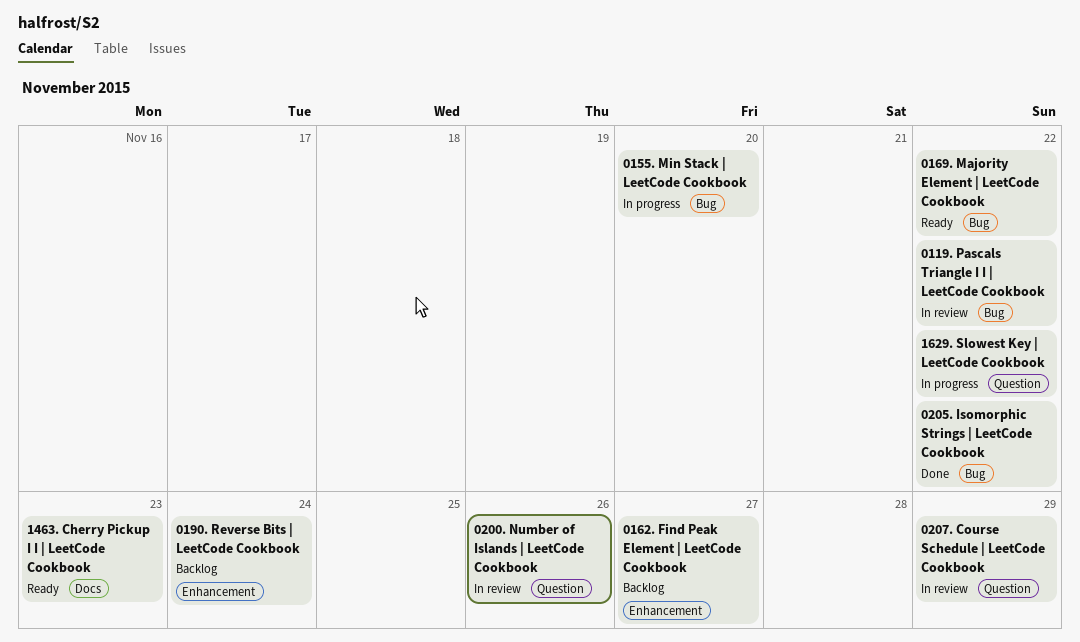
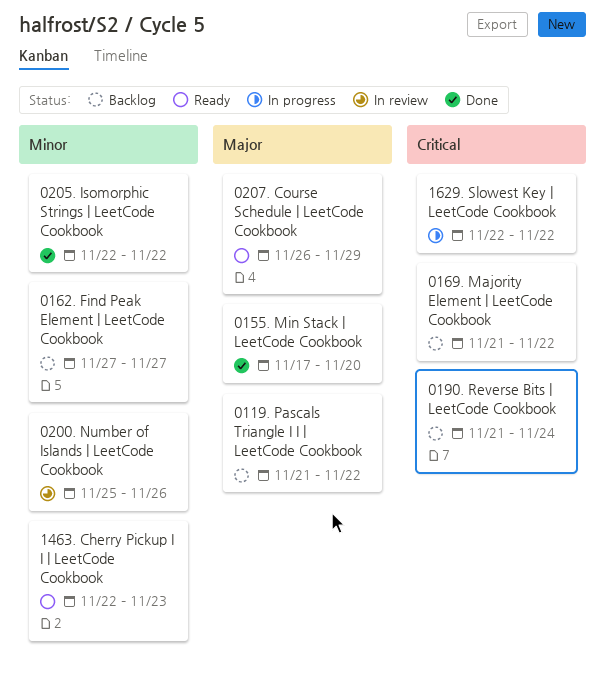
0119. Pascals Triangle I I | LeetCode Cookbook, status: In review -> Backlog
0155. Min Stack | LeetCode Cookbook, status: In progress -> Done
0169. Majority Element | LeetCode Cookbook, status: Ready -> Backlog
0207. Course Schedule | LeetCode Cookbook, status: In review -> Ready

